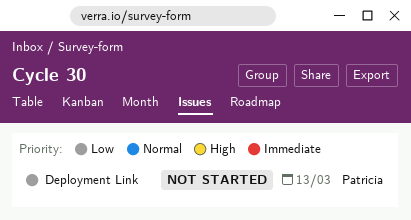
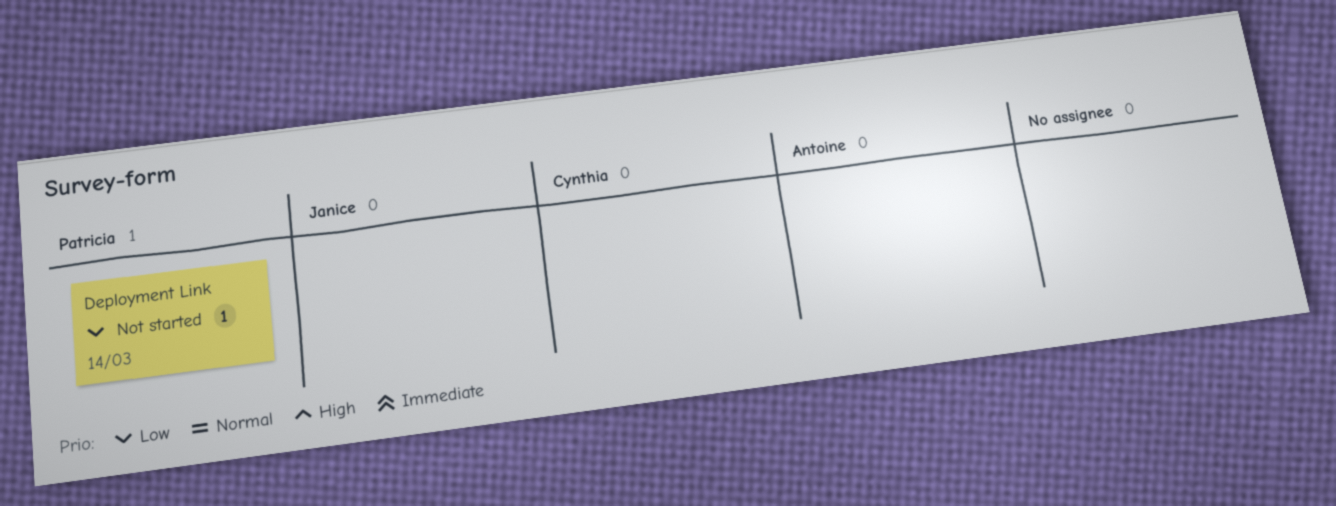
Deployment Link, due: Mar 13 -> Mar 14

